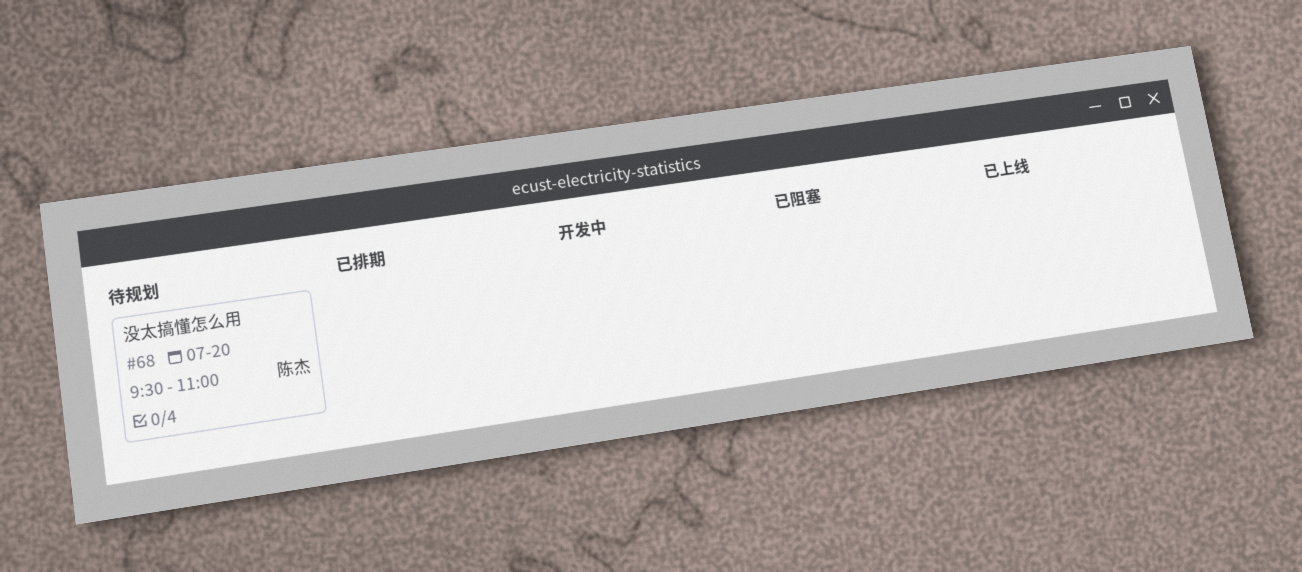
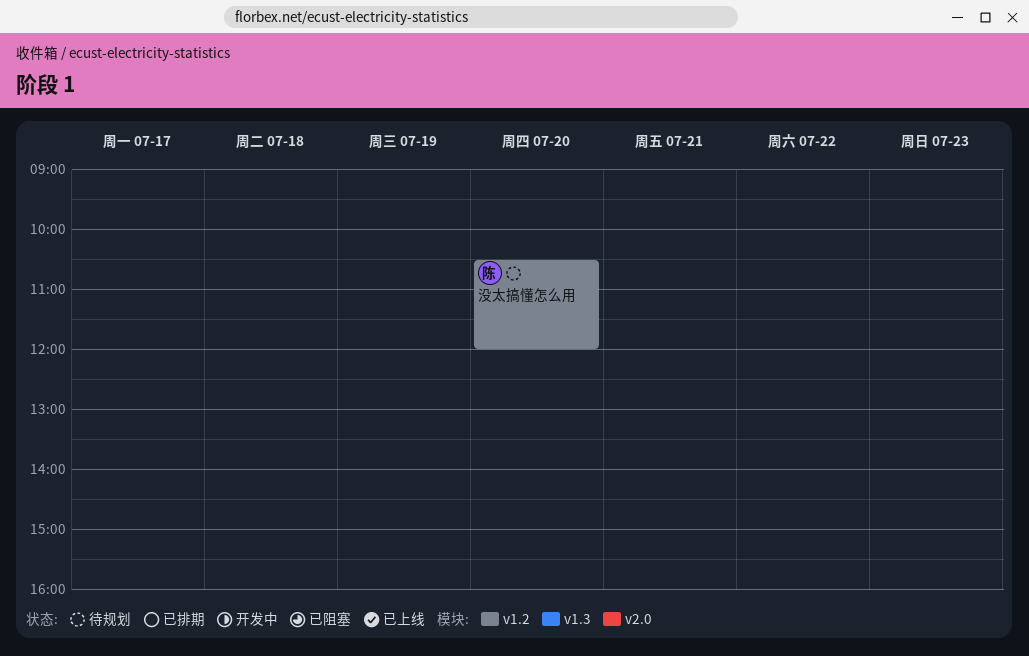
没太搞懂怎么用, begins: 09:30 -> 10:30
没太搞懂怎么用, ends: 11:00 -> 12:00

